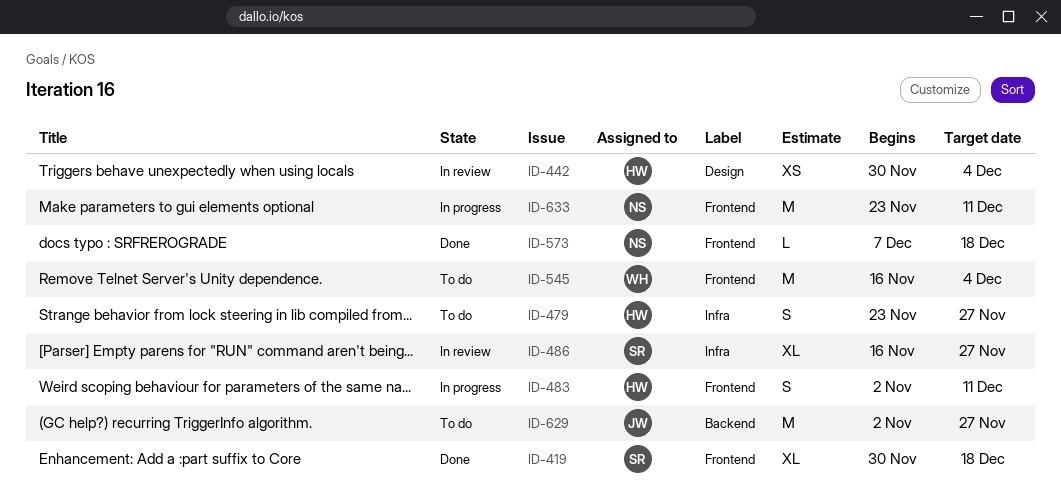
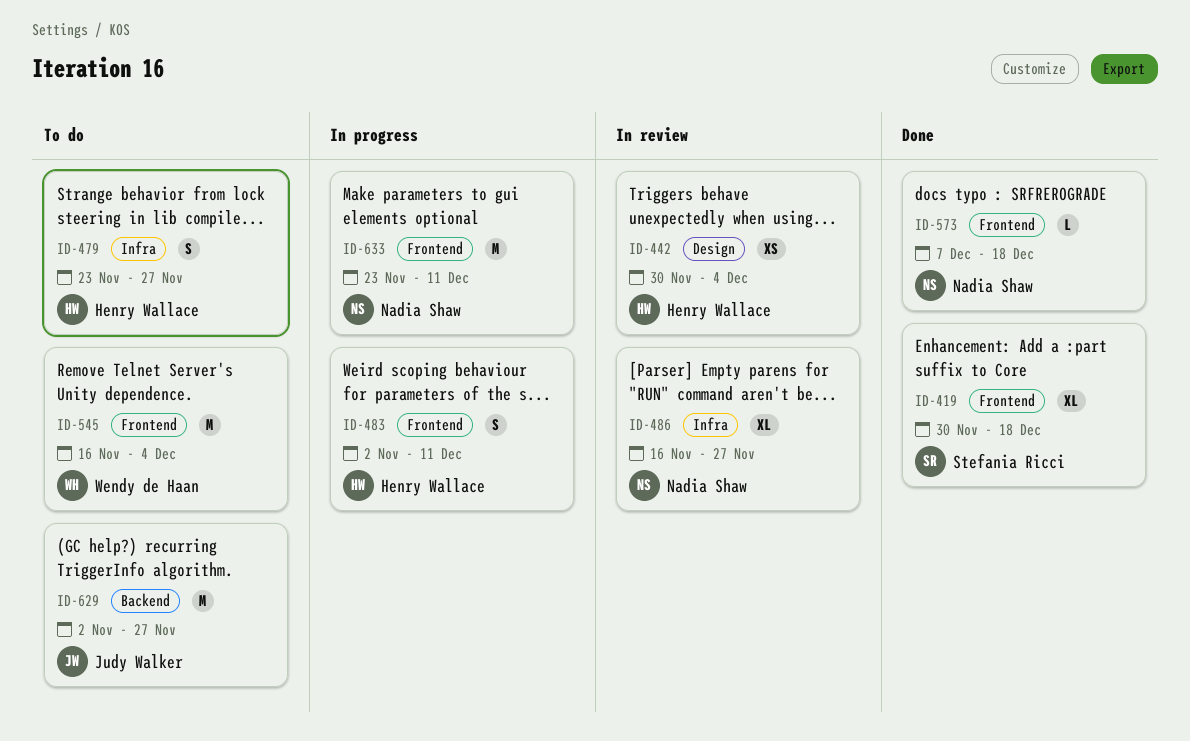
ID-486, owner: Stefania Ricci -> Nadia Shaw

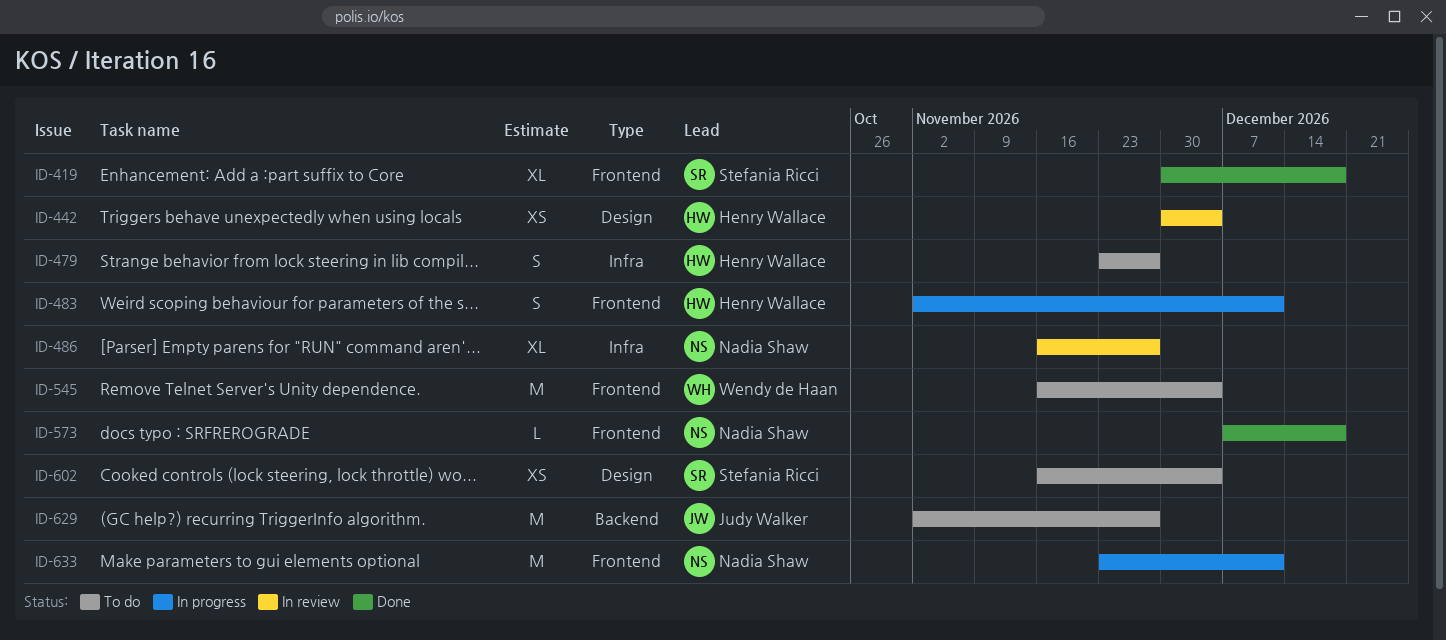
ID-602: none -> present

